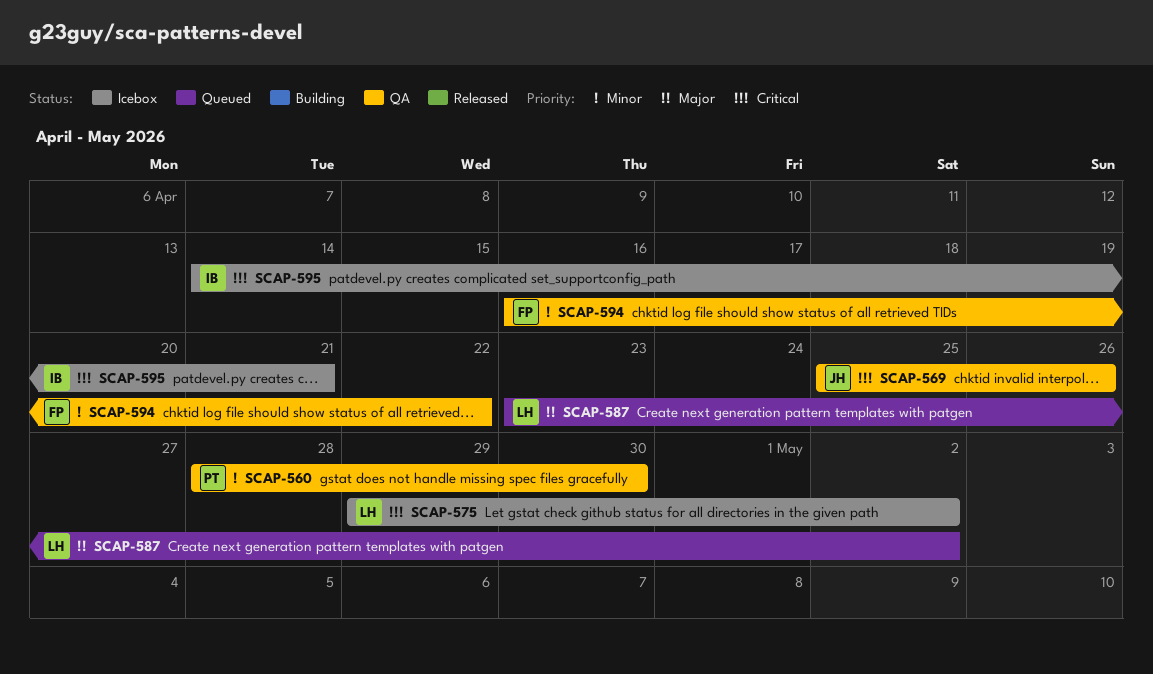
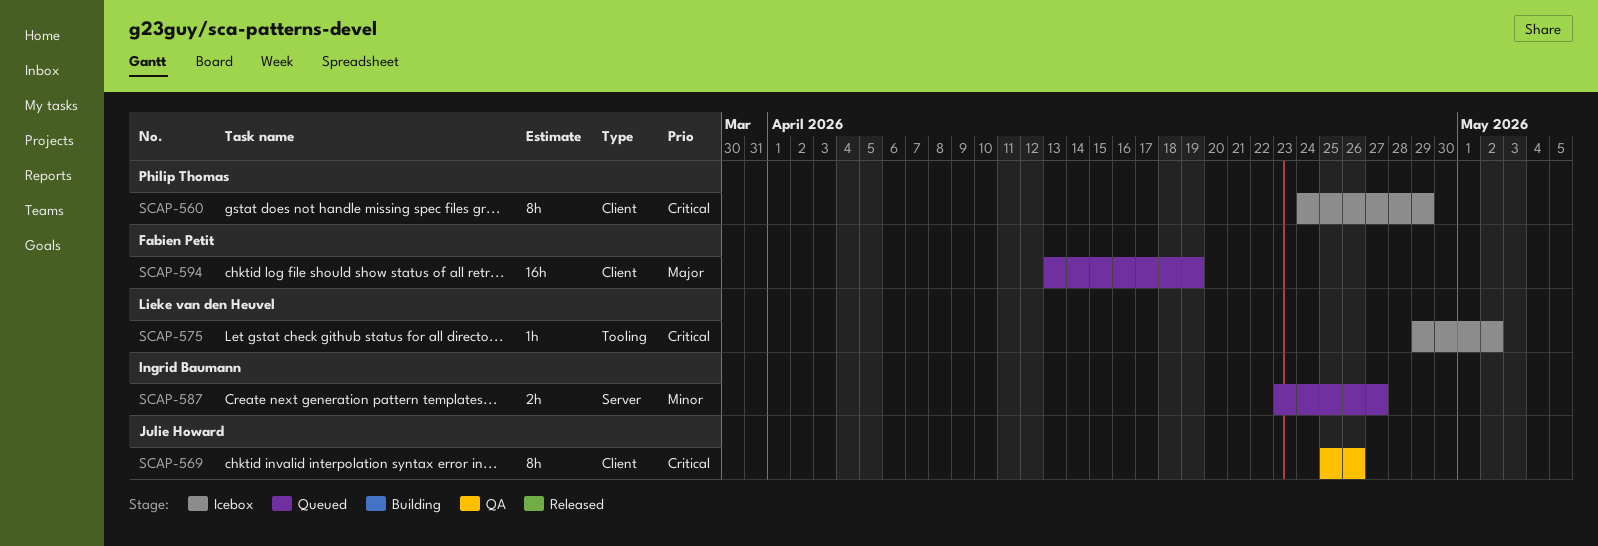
SCAP-560, status: QA -> Icebox
SCAP-560, priority: Minor -> Critical
SCAP-560, start: Apr 28 -> Apr 24
SCAP-560, due: Apr 30 -> Apr 29
SCAP-587, owner: Lieke van den Heuvel -> Ingrid Baumann
SCAP-587, priority: Major -> Minor
SCAP-587, due: May 2 -> Apr 27
SCAP-594, status: QA -> Queued
SCAP-594, priority: Minor -> Major
SCAP-594, start: Apr 16 -> Apr 13
SCAP-594, due: Apr 22 -> Apr 19
SCAP-595: present -> none

